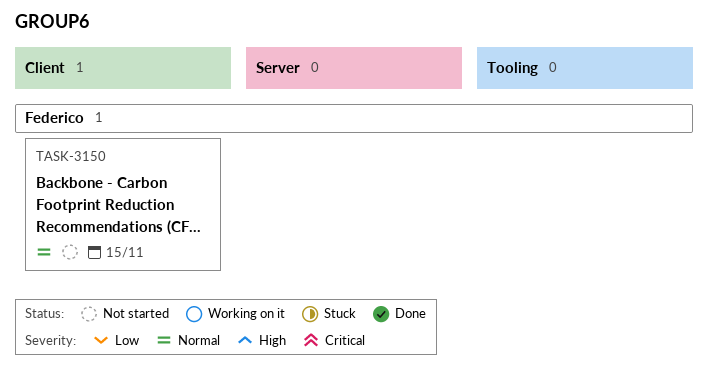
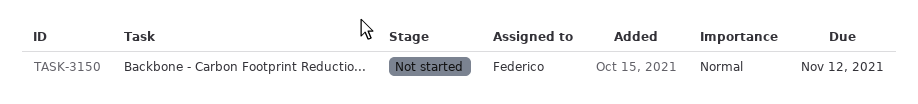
TASK-3150, due: Nov 15 -> Nov 12

